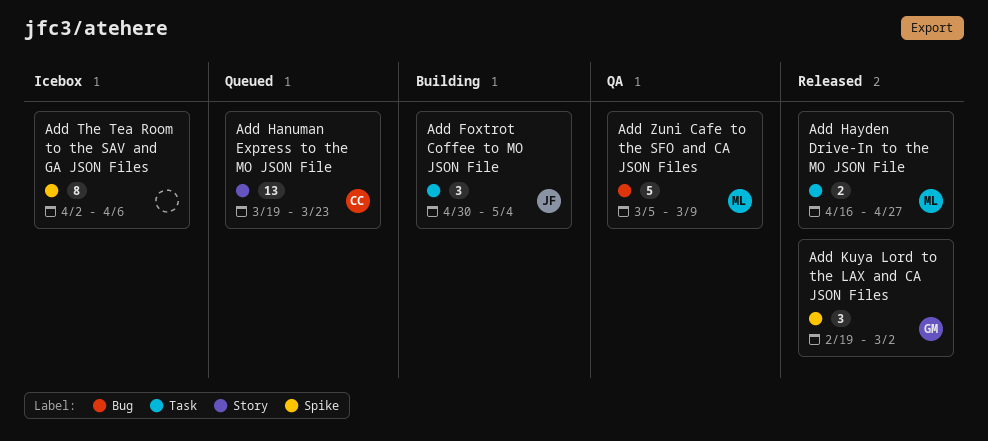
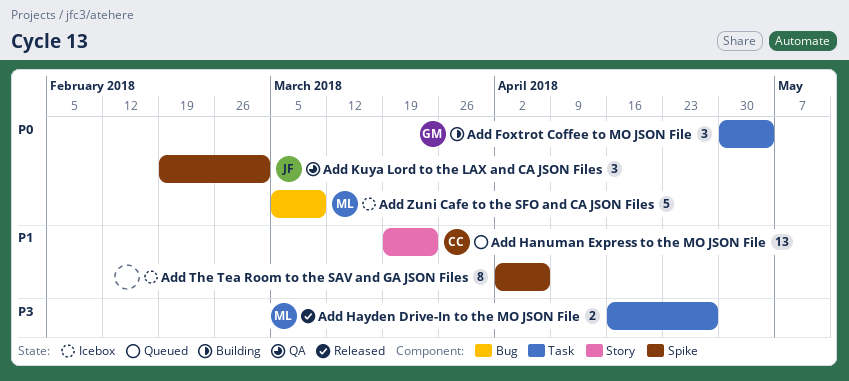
Add Foxtrot Coffee to MO JSON File, owner: JF -> GM
Add Kuya Lord to the LAX and CA JSON Files, status: Released -> QA
Add Kuya Lord to the LAX and CA JSON Files, owner: GM -> JF
Add Zuni Cafe to the SFO and CA JSON Files, status: QA -> Icebox

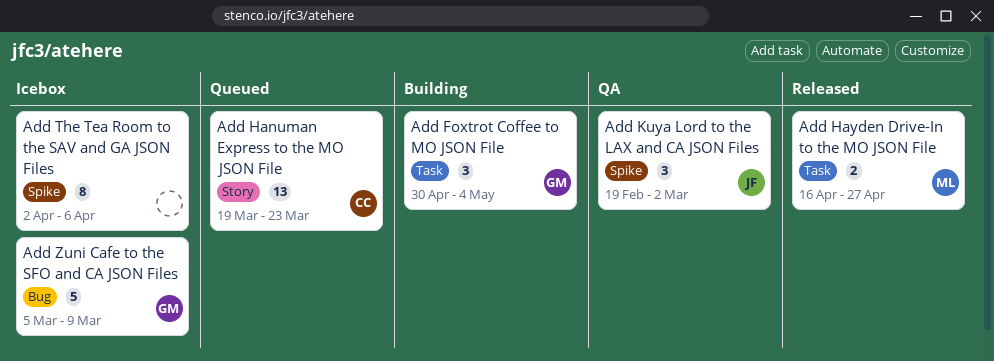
Add Zuni Cafe to the SFO and CA JSON Files, owner: ML -> GM

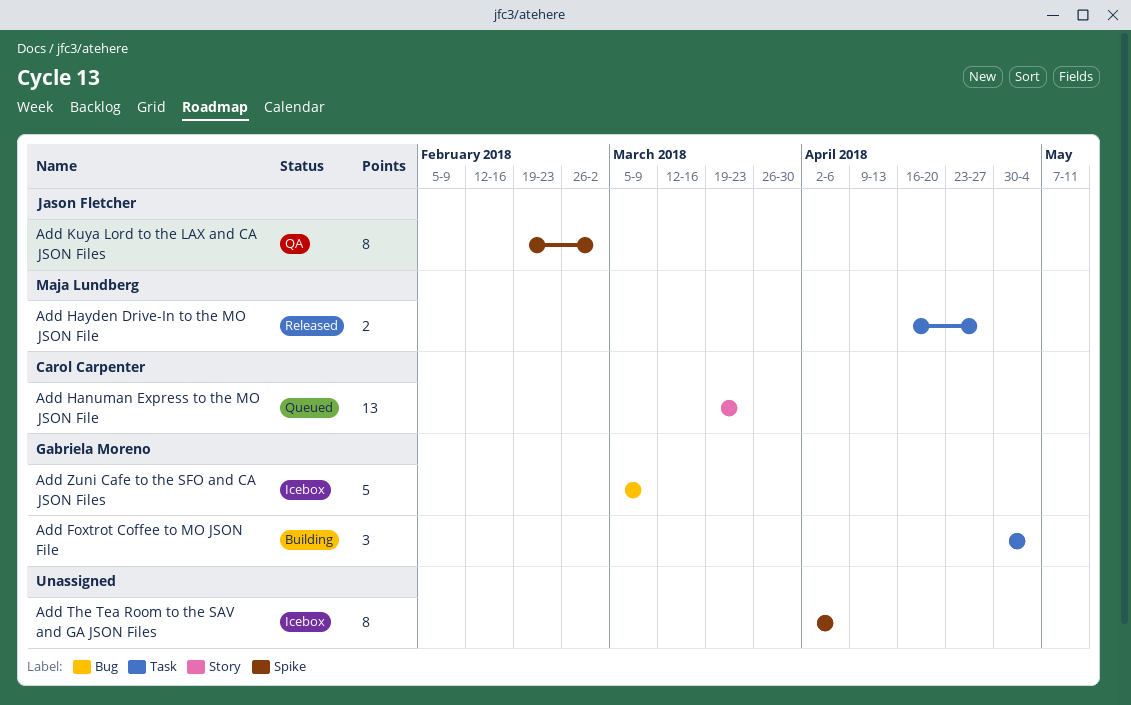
Add Kuya Lord to the LAX and CA JSON Files, estimate: 3 -> 8

